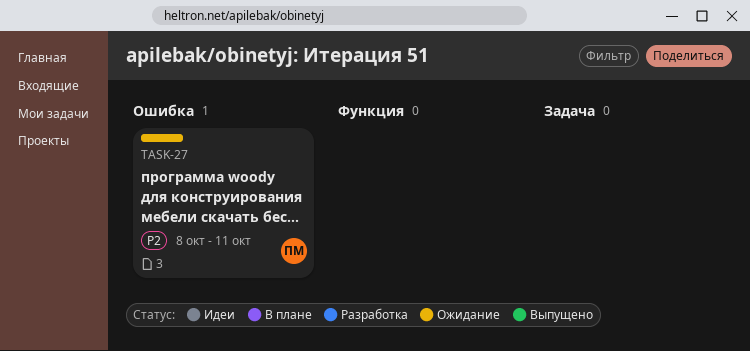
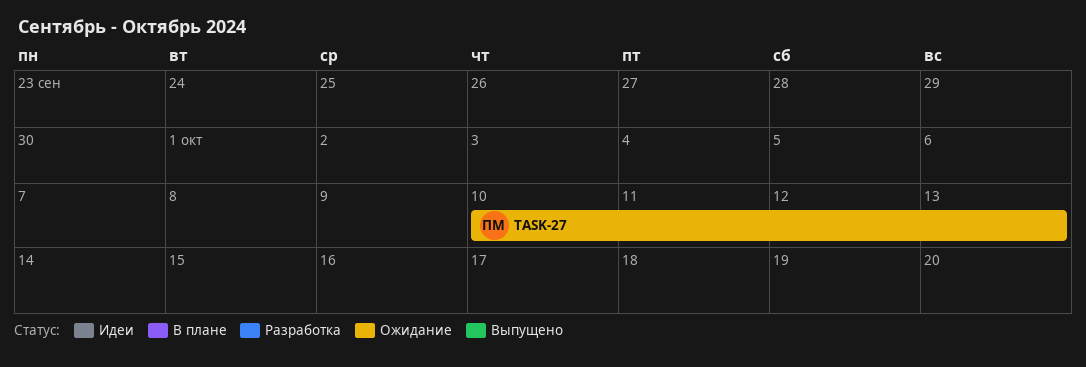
TASK-27, start: Oct 8 -> Oct 10
TASK-27, due: Oct 11 -> Oct 13

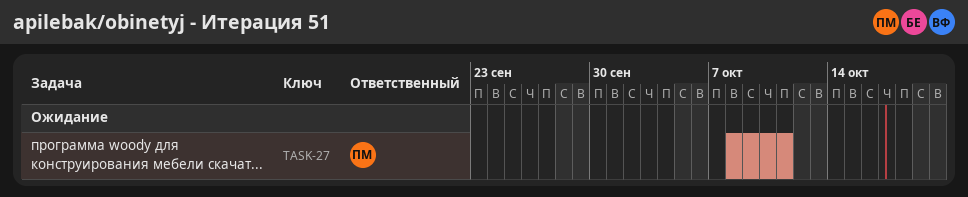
TASK-27, start: Oct 10 -> Oct 8
TASK-27, due: Oct 13 -> Oct 11

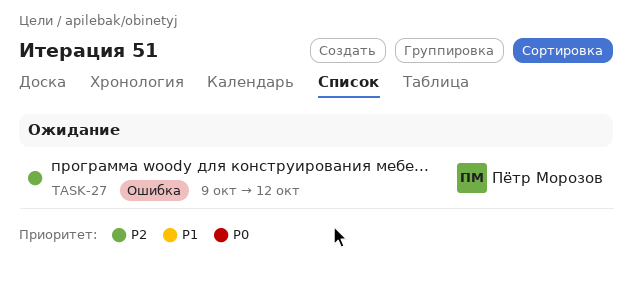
TASK-27, start: Oct 8 -> Oct 9
TASK-27, due: Oct 11 -> Oct 12

